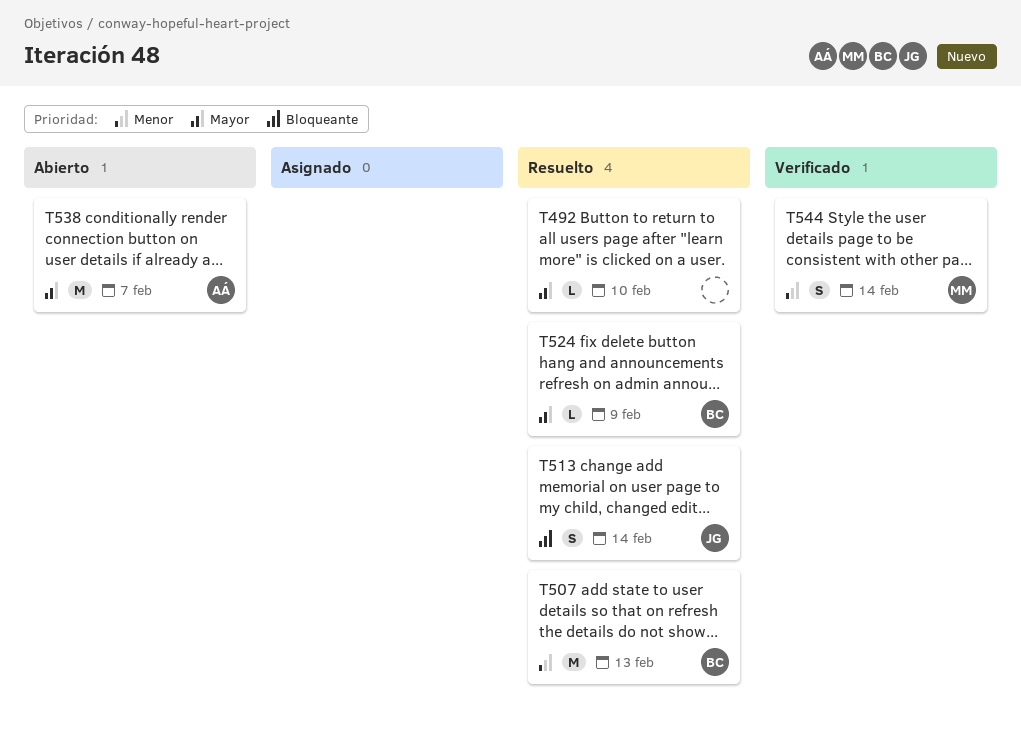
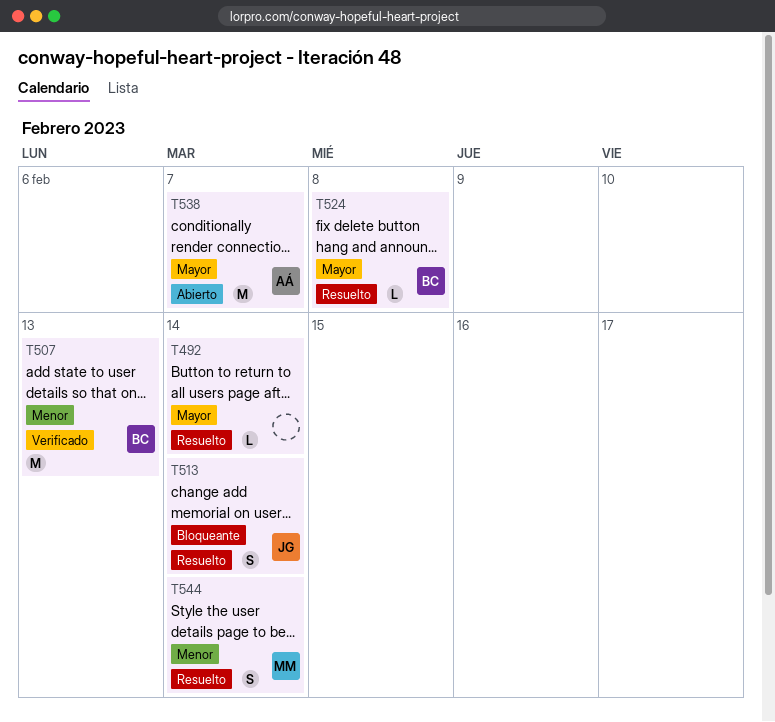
T492, due: Feb 10 -> Feb 14
T507, status: Resuelto -> Verificado
T524, due: Feb 9 -> Feb 8
T544, status: Verificado -> Resuelto

